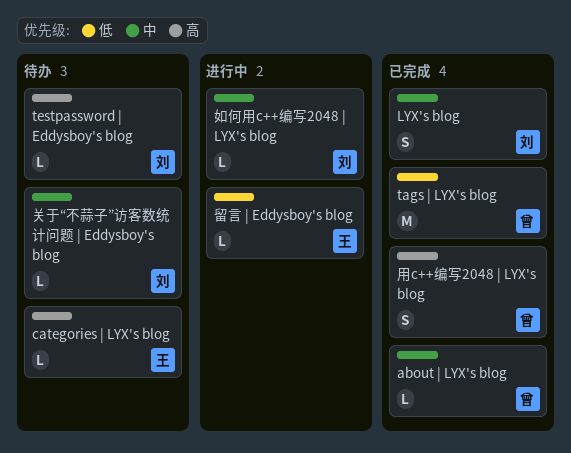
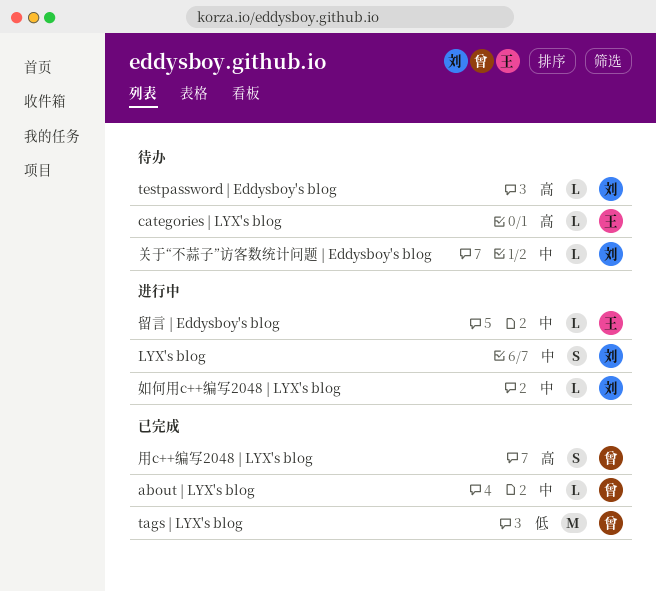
LYX's blog, status: 已完成 -> 进行中
留言 | Eddysboy's blog, priority: 低 -> 中

